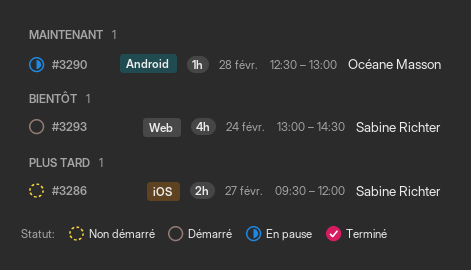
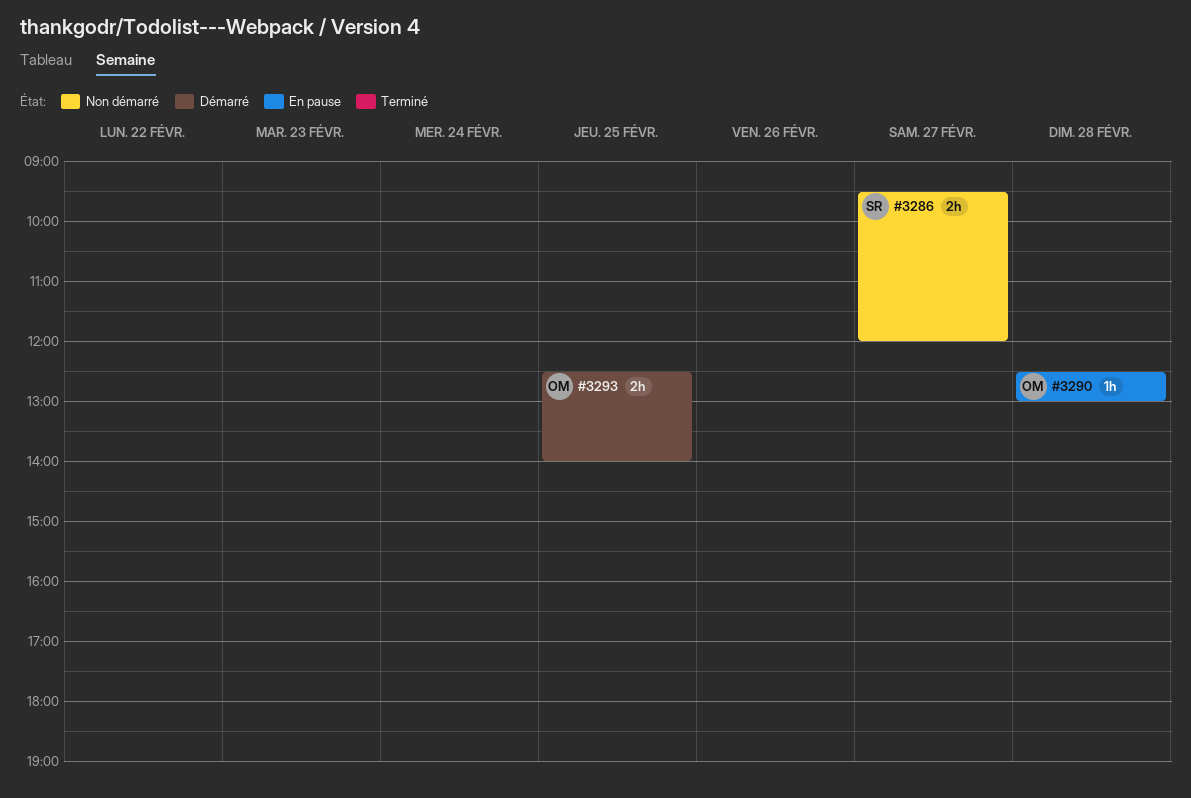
#3293, owner: Sabine Richter -> Océane Masson
#3293, estimate: 4h -> 2h
#3293, day: Feb 24 -> Feb 25
#3293, begins: 13:00 -> 12:30
#3293, ends: 14:30 -> 14:00

